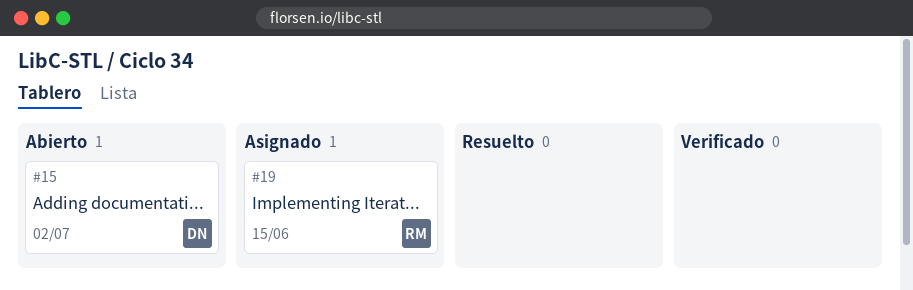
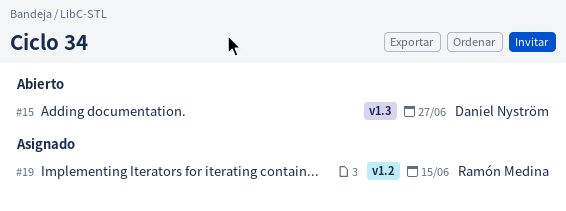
#15, due: Jul 2 -> Jun 27

